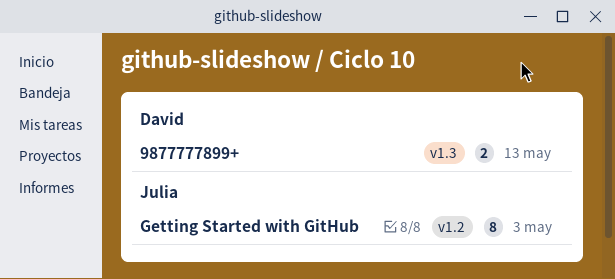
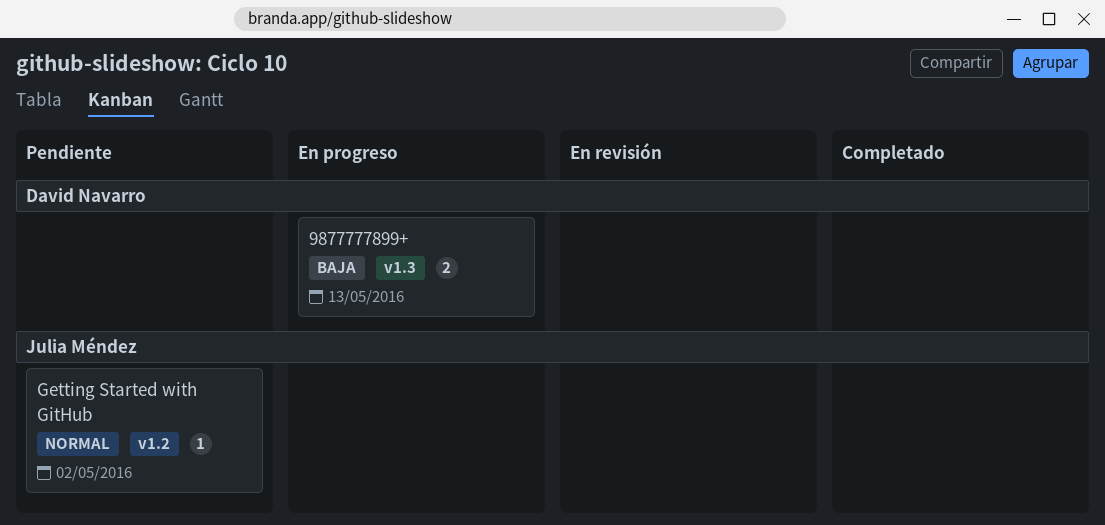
Getting Started with GitHub, estimate: 8 -> 1
Getting Started with GitHub, due: May 3 -> May 2

